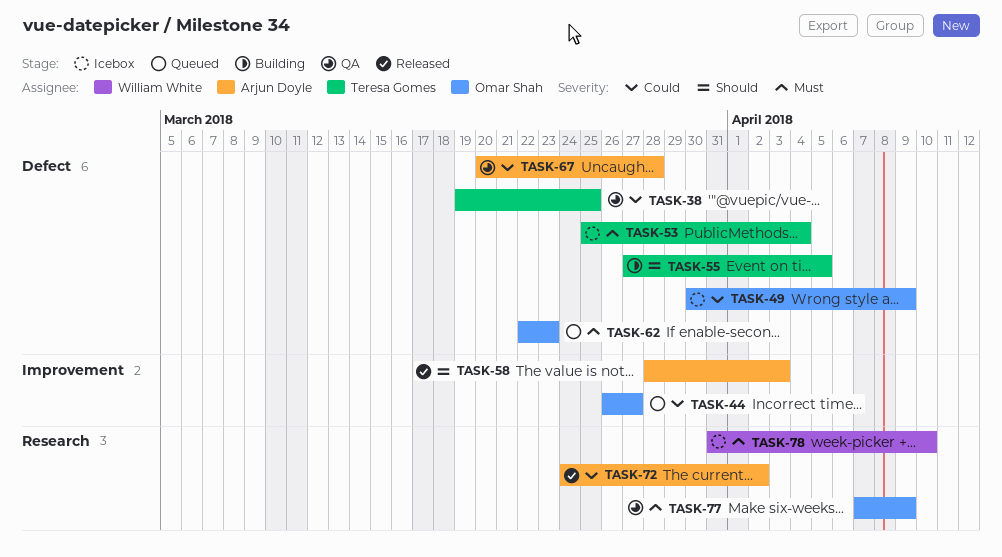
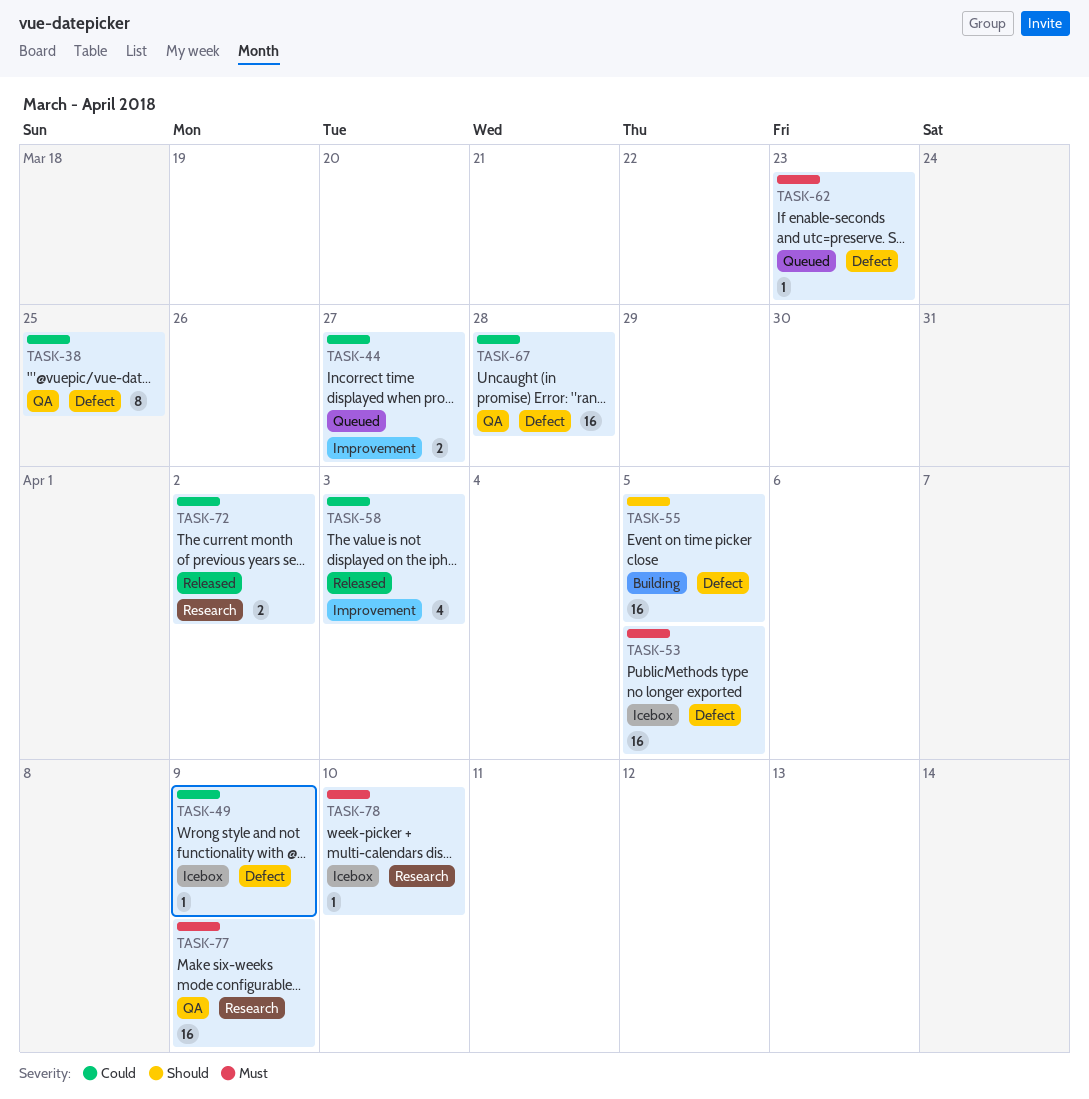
TASK-53, due: Apr 4 -> Apr 5
TASK-58, priority: Should -> Could

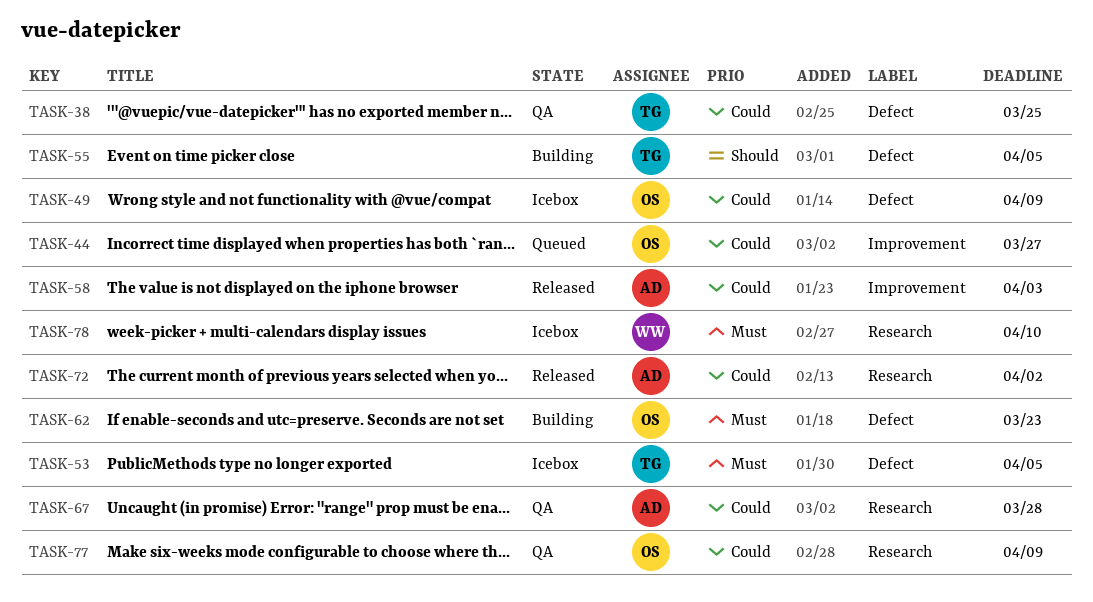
TASK-62, status: Queued -> Building
TASK-67, label: Defect -> Research
TASK-77, priority: Must -> Could

